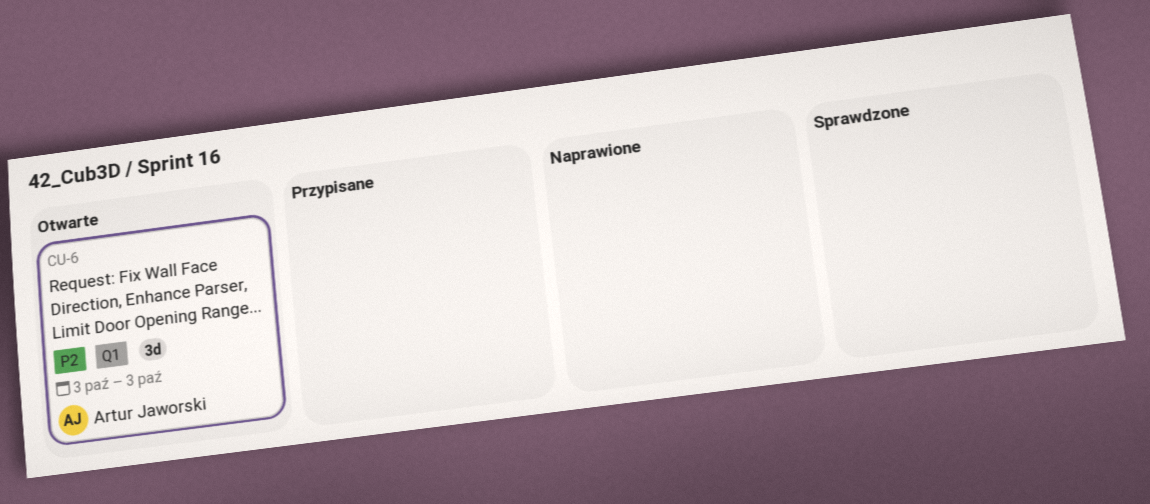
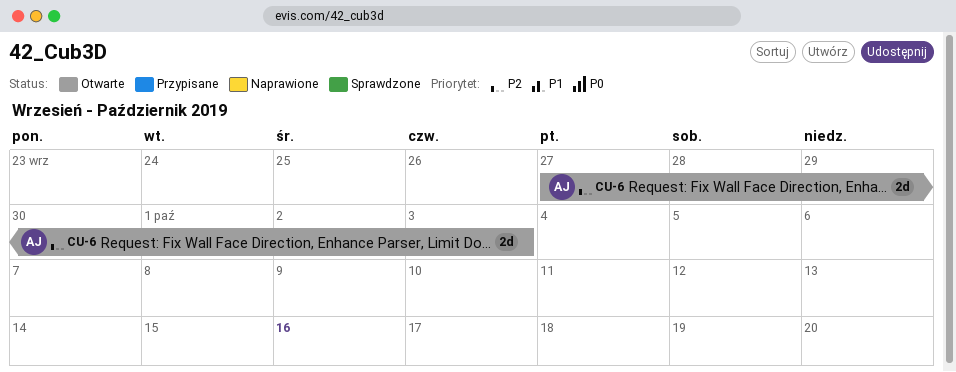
CU-6, estimate: 3d -> 2d
CU-6, start: Oct 3 -> Sep 27

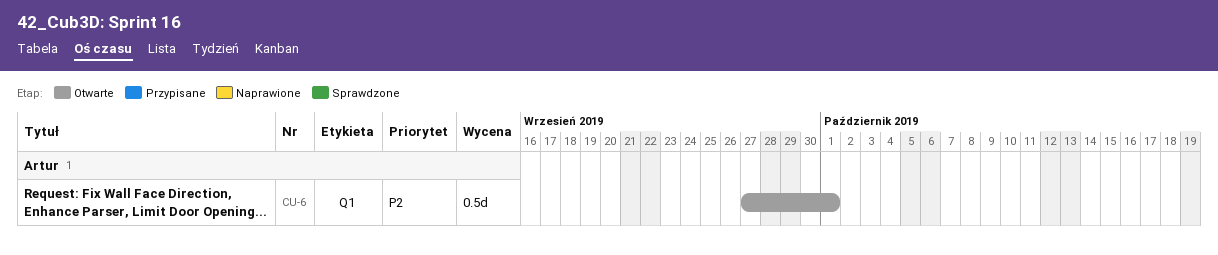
CU-6, estimate: 2d -> 0.5d
CU-6, due: Oct 3 -> Oct 1

